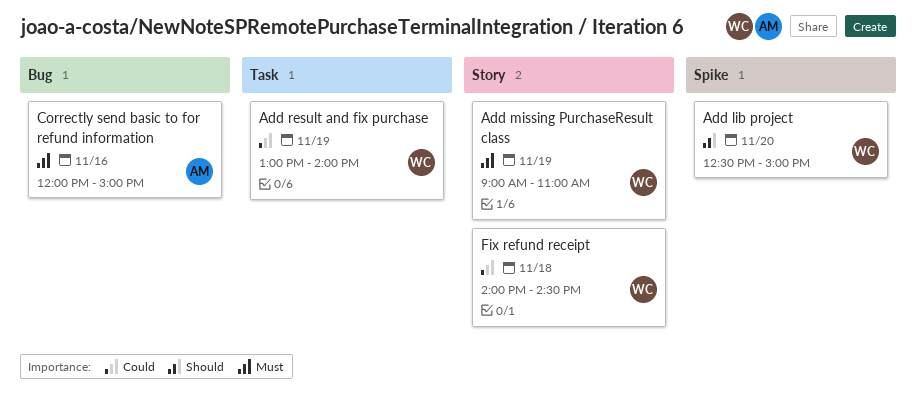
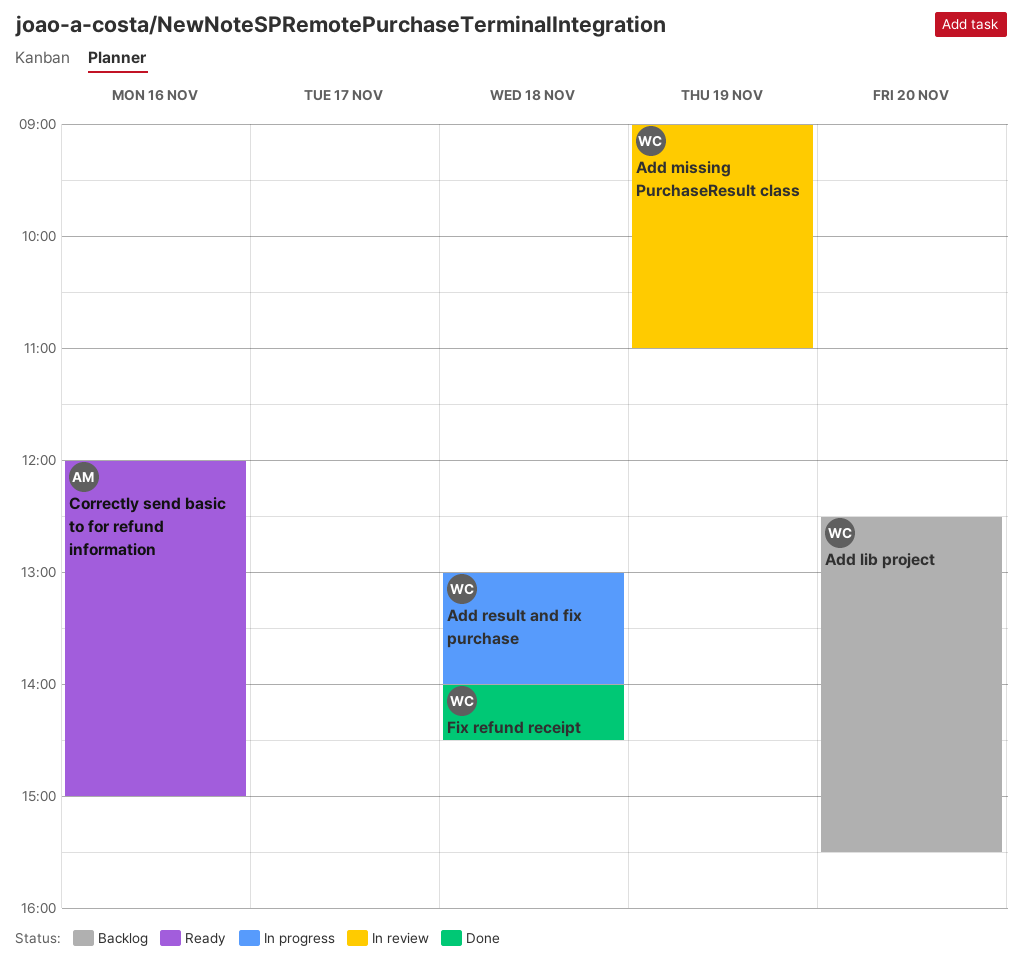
Add lib project, ends: 15:00 -> 15:30
Add result and fix purchase, day: Nov 19 -> Nov 18

